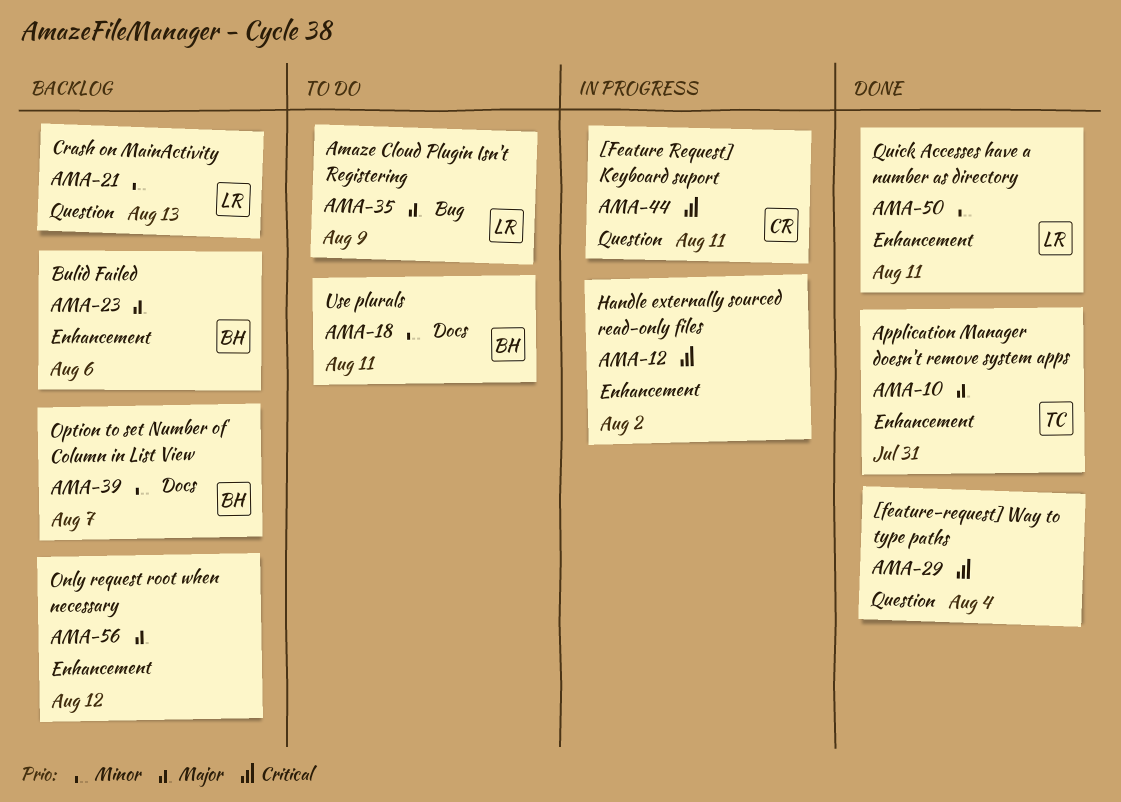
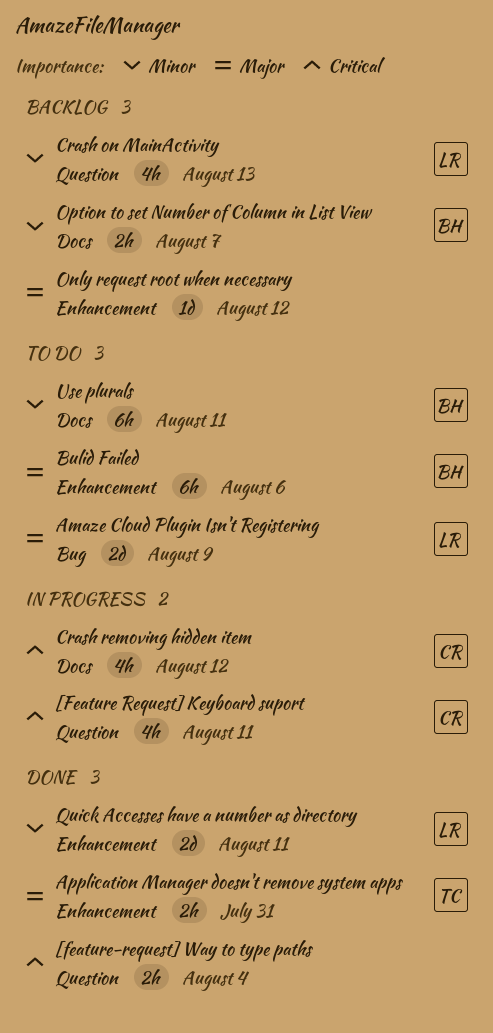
Bulid Failed, status: Backlog -> To do
Crash removing hidden item: none -> present
Handle externally sourced read-only files: present -> none

